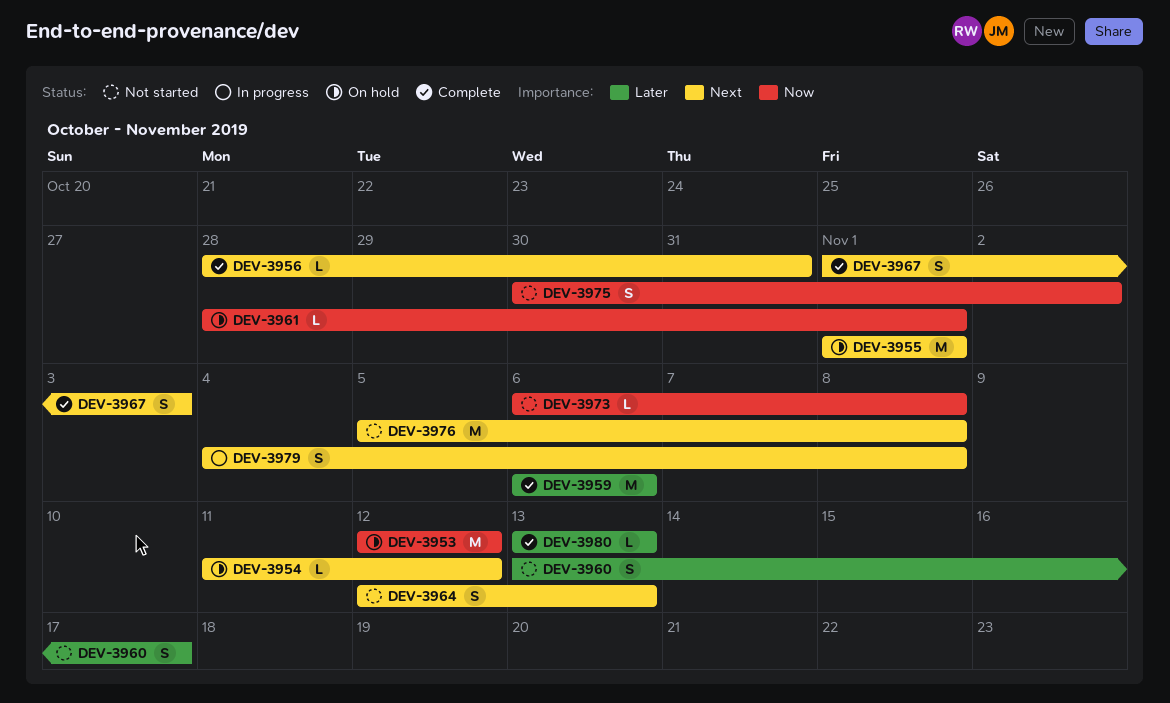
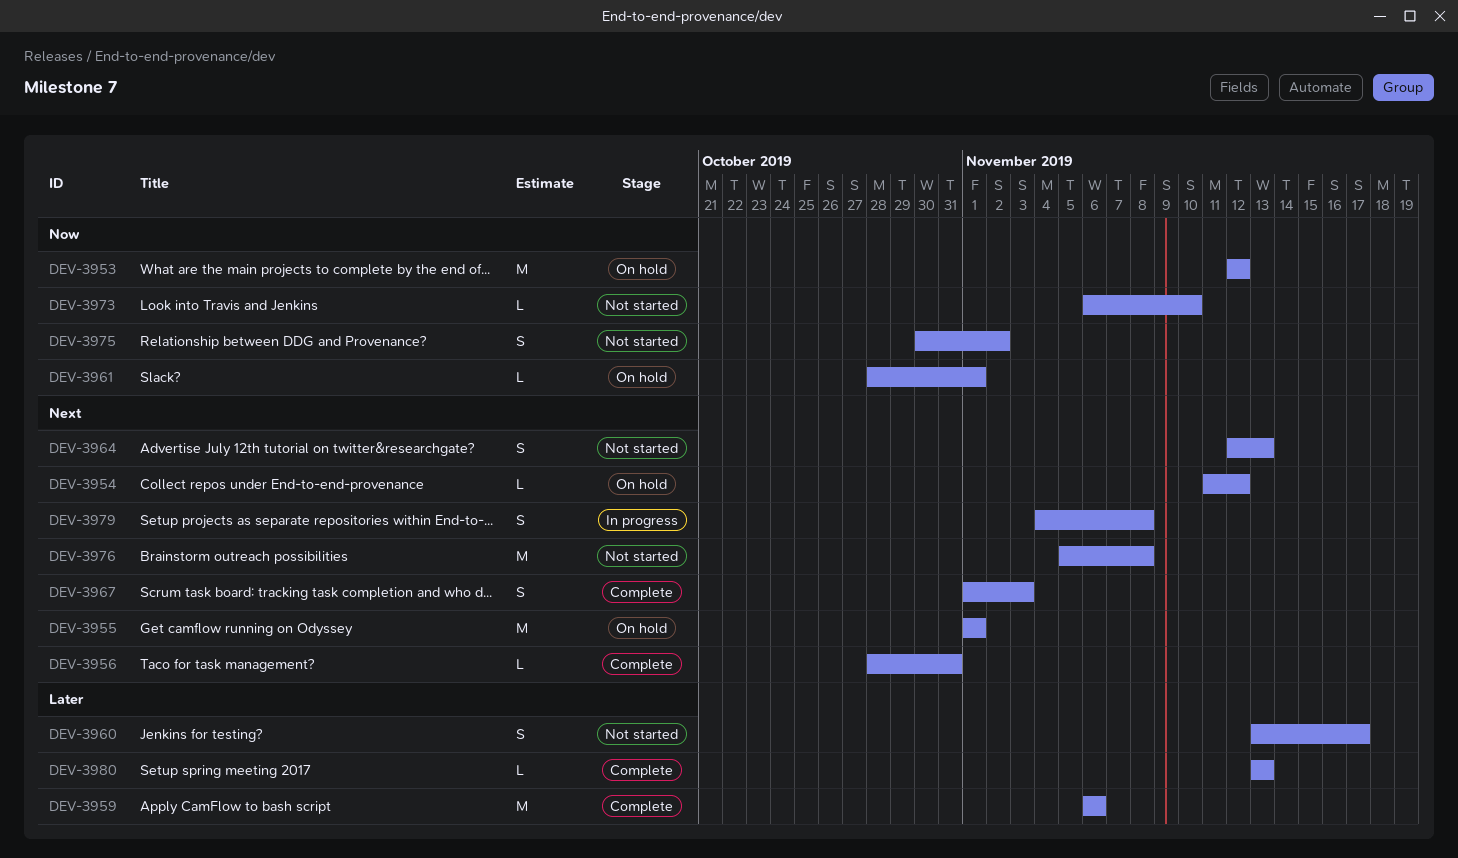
DEV-3973, due: Nov 8 -> Nov 10

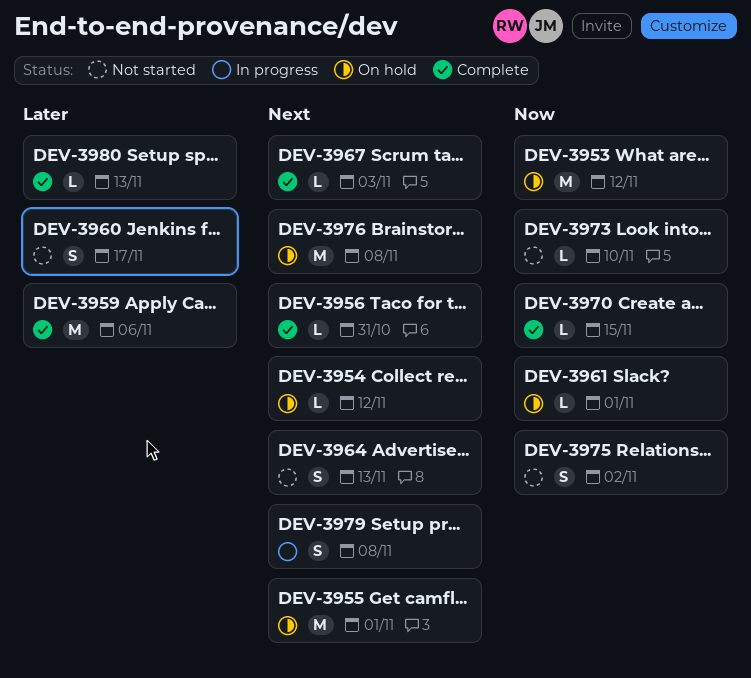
DEV-3967, estimate: S -> L
DEV-3970: none -> present
DEV-3976, status: Not started -> On hold

